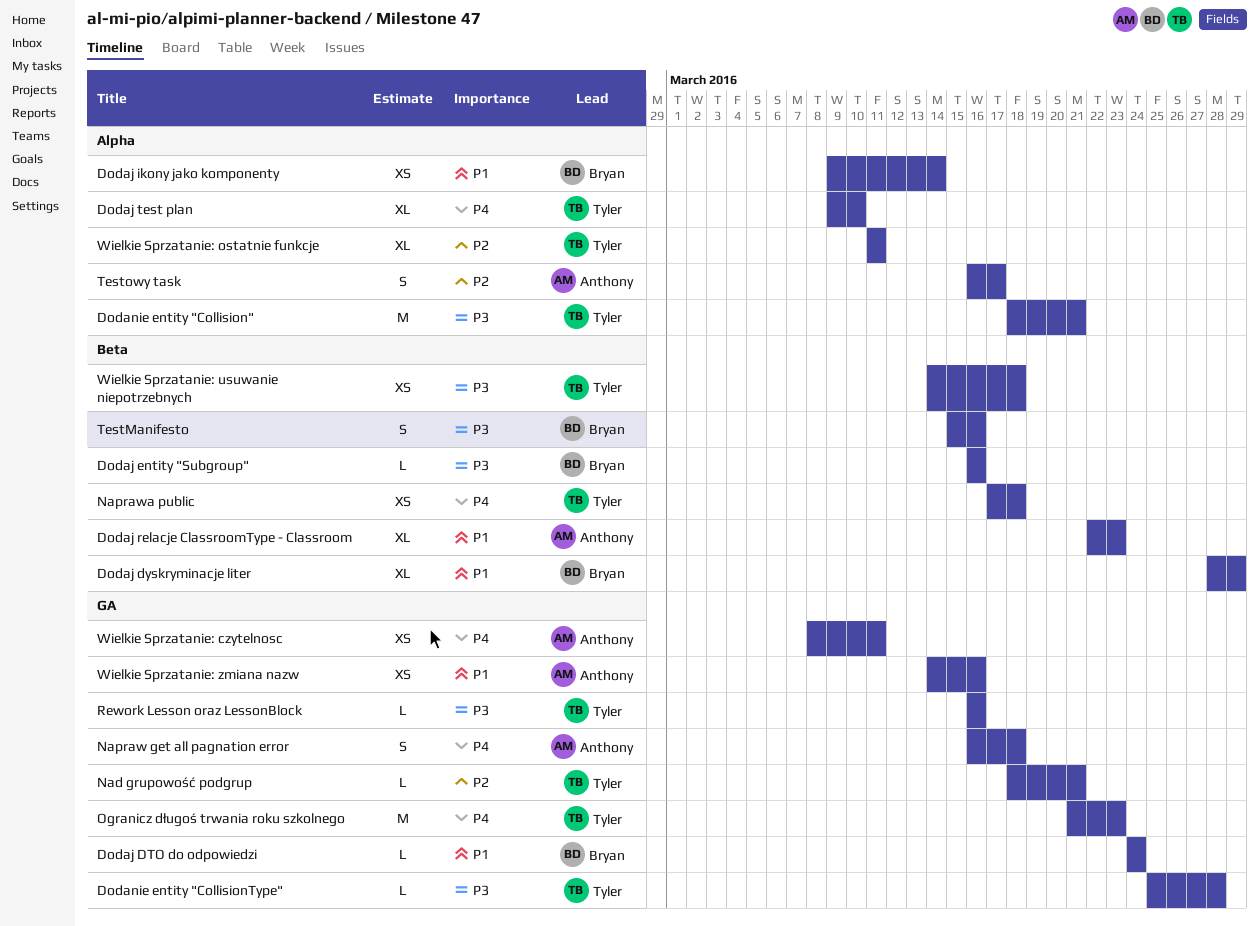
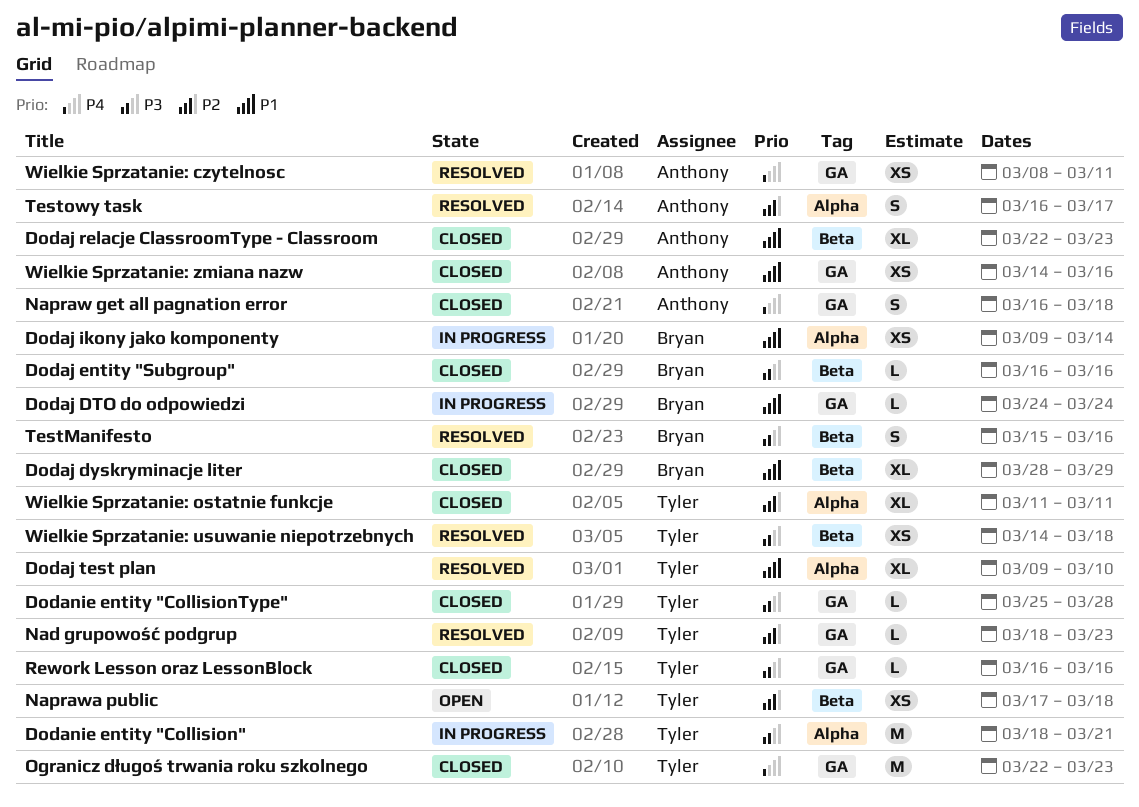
Dodaj test plan, priority: P4 -> P1
Nad grupowość podgrup, due: Mar 21 -> Mar 23
Naprawa public, priority: P4 -> P2
Ogranicz długoś trwania roku szkolnego, start: Mar 21 -> Mar 22

